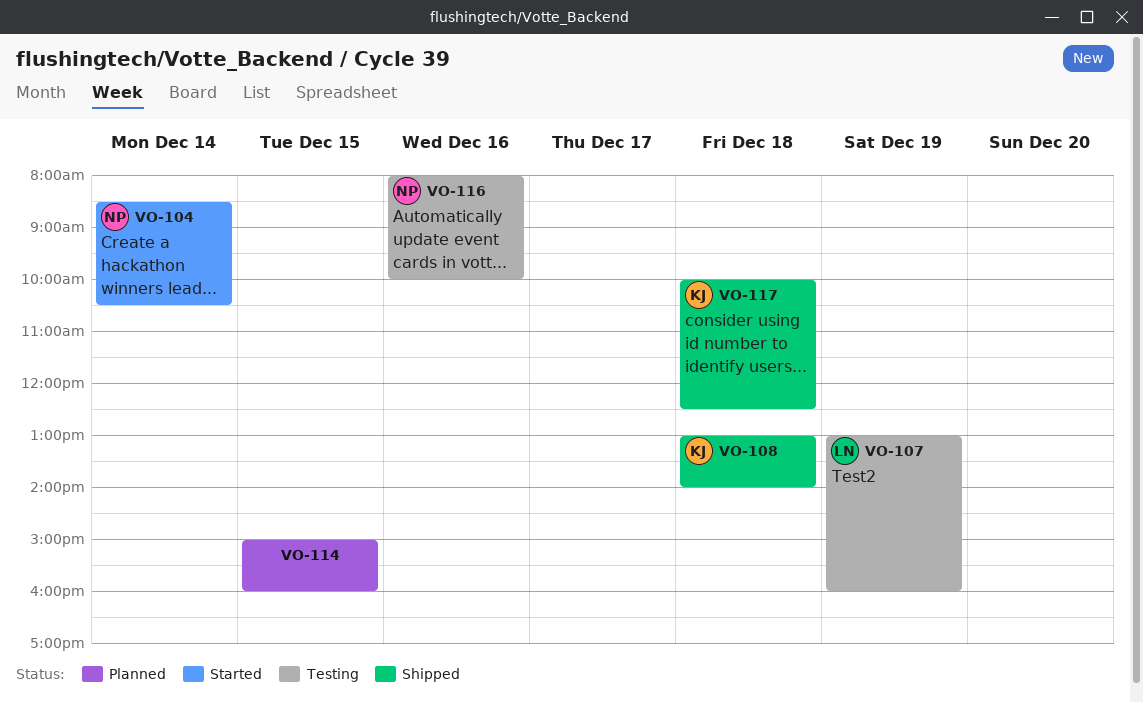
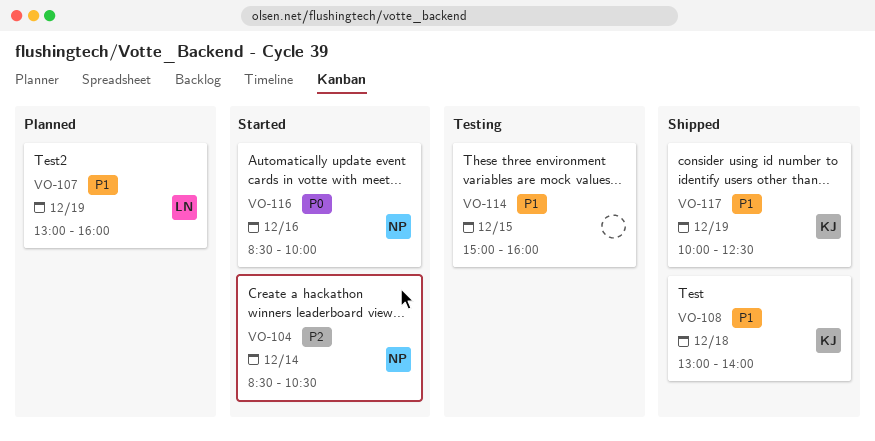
VO-107, status: Testing -> Planned
VO-114, status: Planned -> Testing
VO-116, status: Testing -> Started
VO-116, begins: 08:00 -> 08:30
VO-117, day: Dec 18 -> Dec 19

